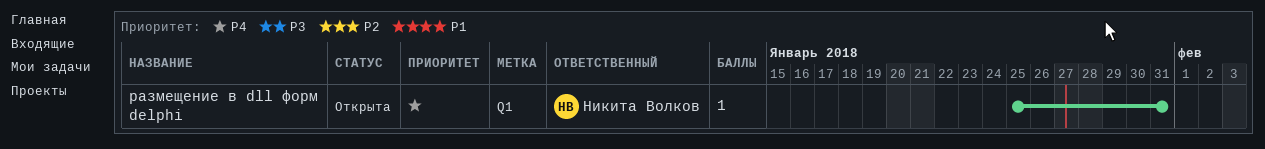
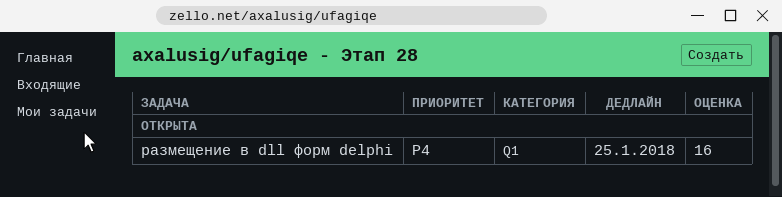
размещение в dll форм delphi, estimate: 1 -> 16
размещение в dll форм delphi, due: Jan 31 -> Jan 25

